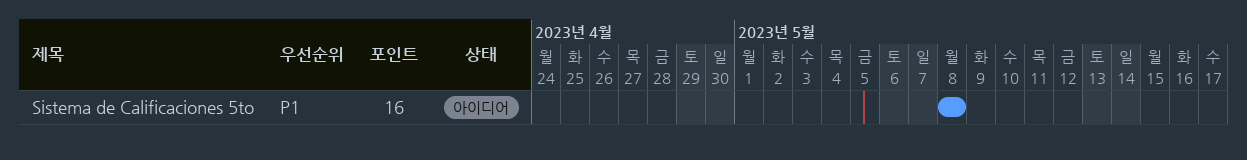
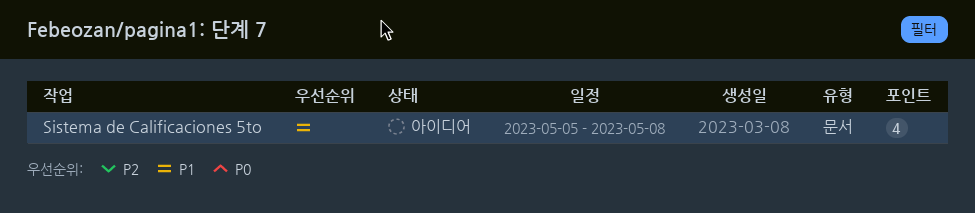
Sistema de Calificaciones 5to, estimate: 16 -> 4
Sistema de Calificaciones 5to, start: May 8 -> May 5

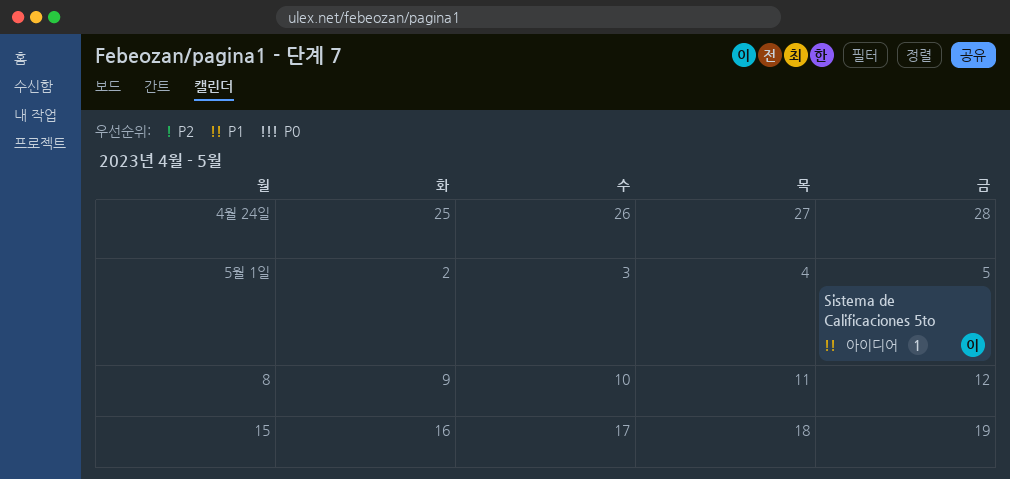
Sistema de Calificaciones 5to, estimate: 4 -> 1
Sistema de Calificaciones 5to, due: May 8 -> May 5

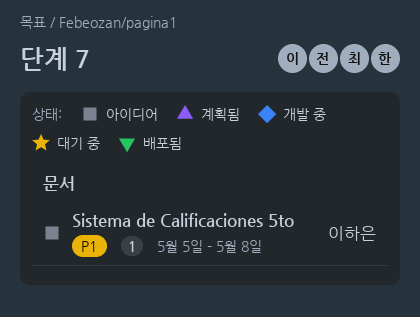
Sistema de Calificaciones 5to, due: May 5 -> May 8

